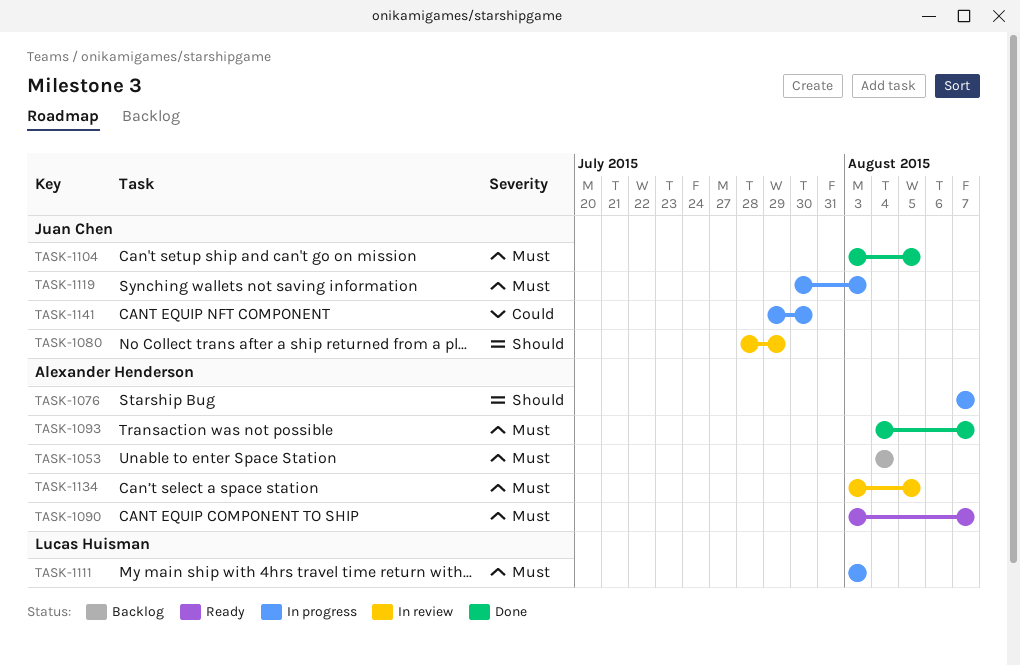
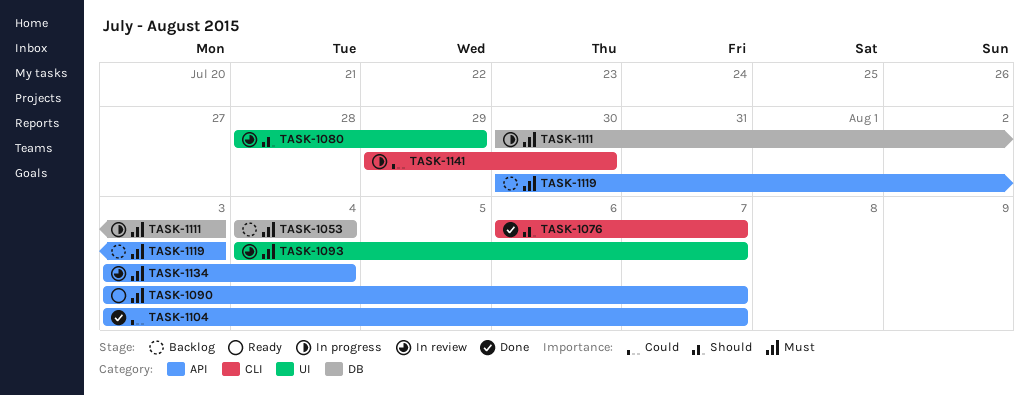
TASK-1076, status: In progress -> Done
TASK-1076, start: Aug 7 -> Aug 6
TASK-1093, status: Done -> In review
TASK-1104, priority: Must -> Could
TASK-1104, due: Aug 5 -> Aug 7
TASK-1111, start: Aug 3 -> Jul 30
TASK-1119, status: In progress -> Backlog
TASK-1134, due: Aug 5 -> Aug 4

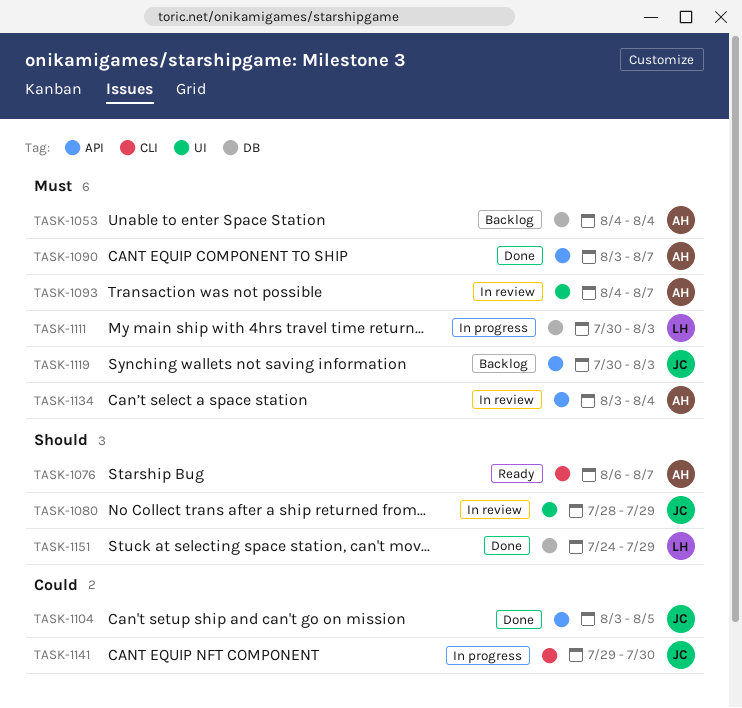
TASK-1076, status: Done -> Ready
TASK-1090, status: Ready -> Done
TASK-1104, due: Aug 7 -> Aug 5
TASK-1151: none -> present

